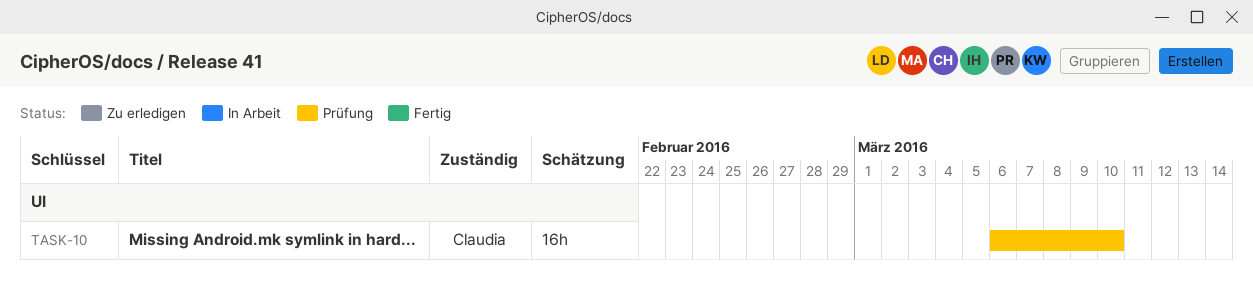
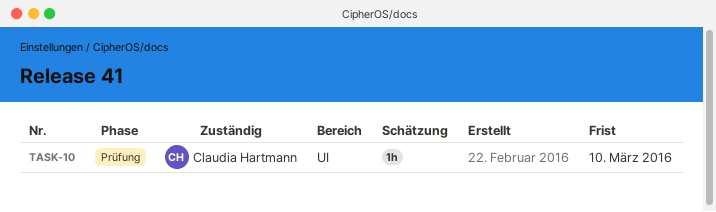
TASK-10, estimate: 16h -> 1h

